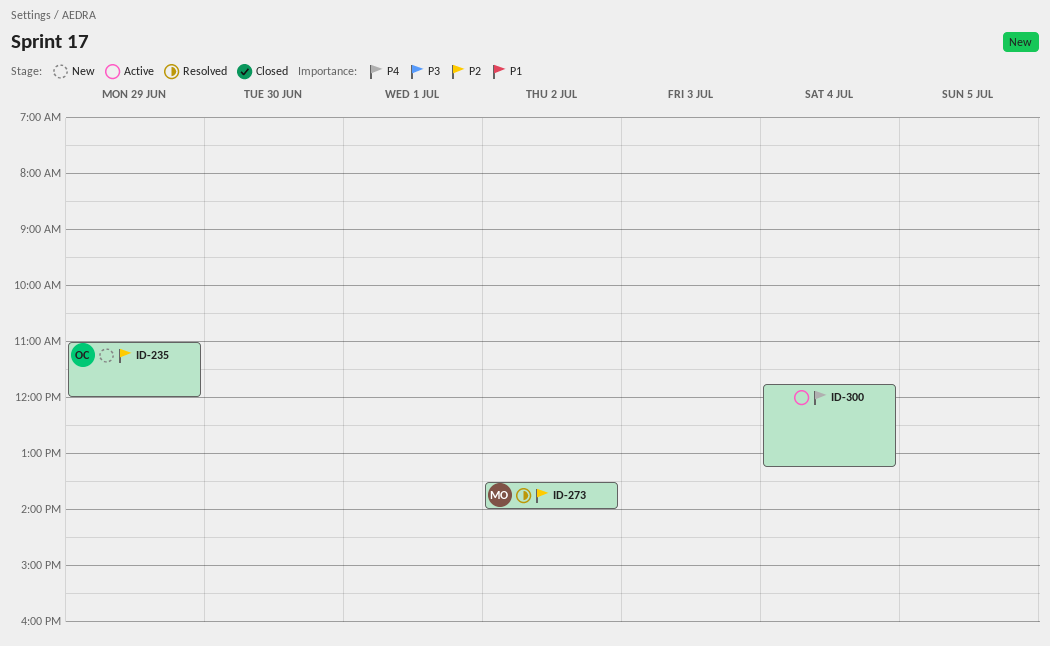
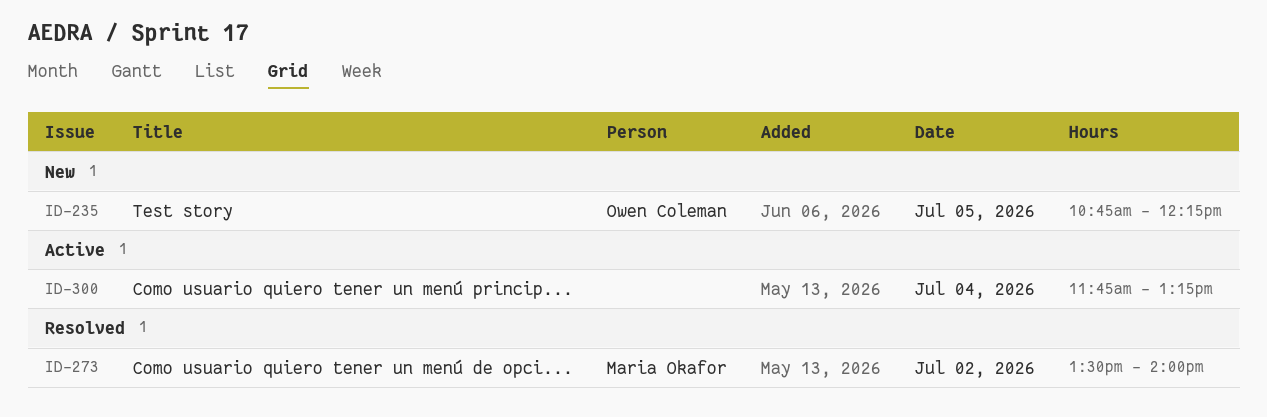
ID-235, day: Jun 29 -> Jul 5
ID-235, begins: 11:00 -> 10:45
ID-235, ends: 12:00 -> 12:15

